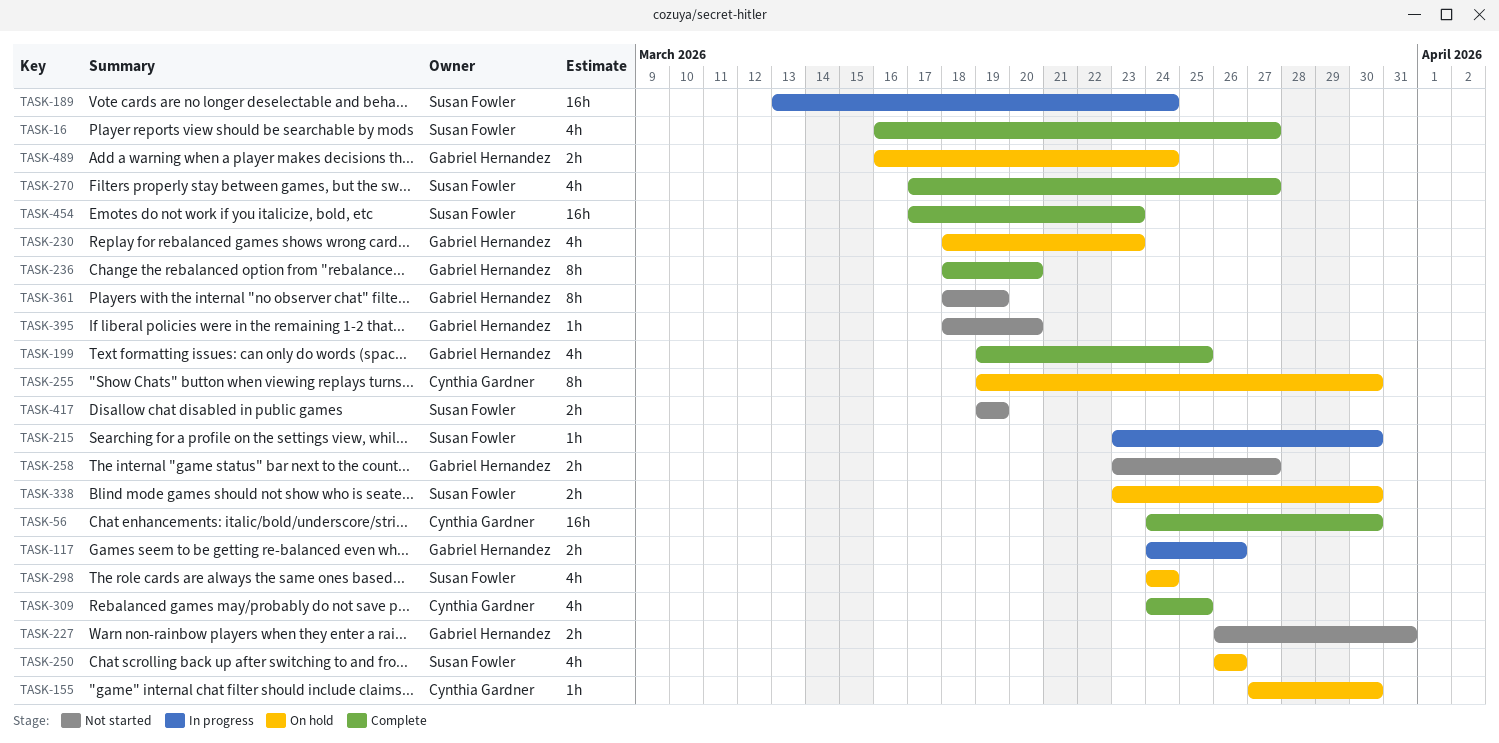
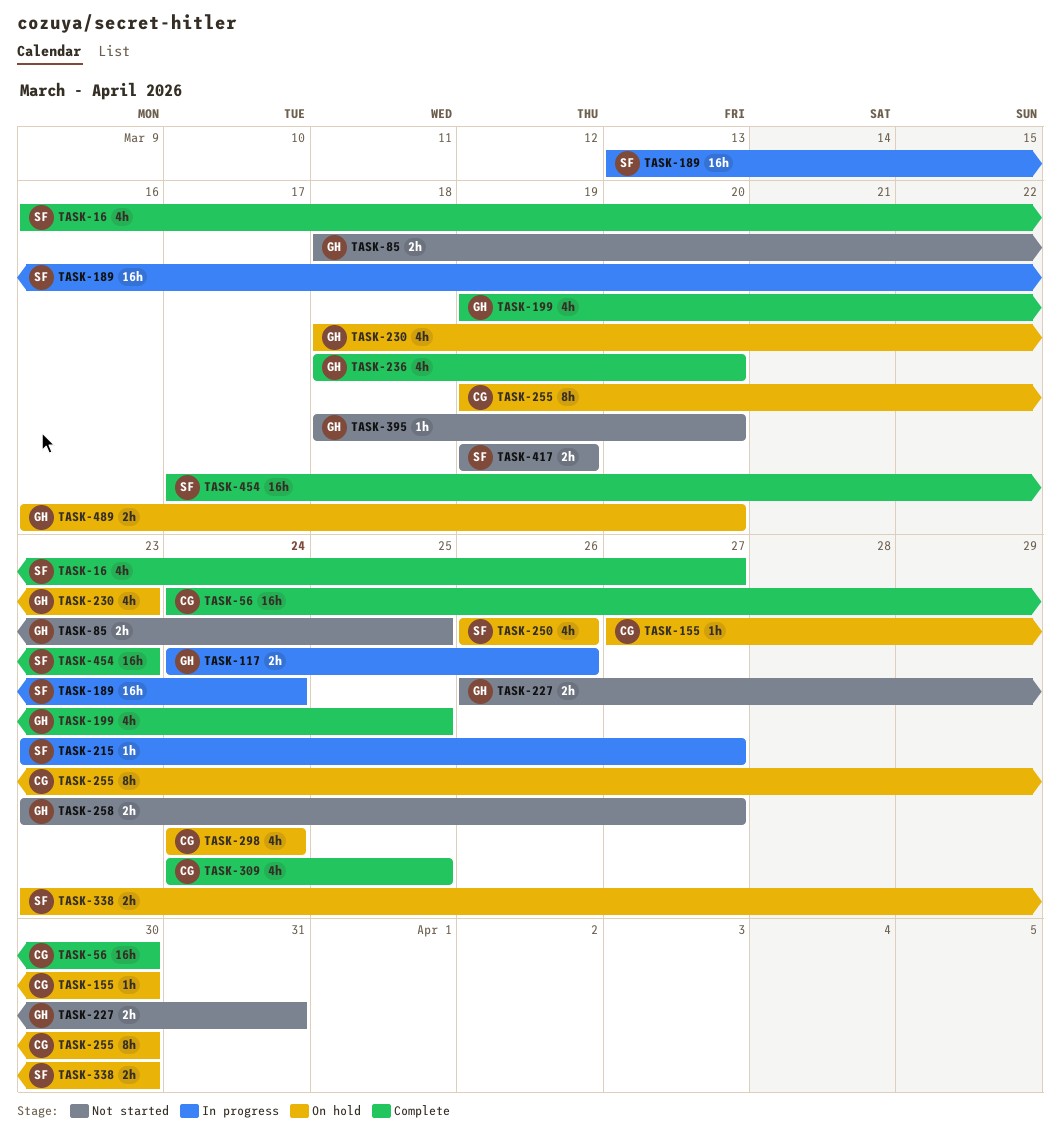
TASK-85: none -> present
TASK-215, due: Mar 30 -> Mar 27
TASK-236, estimate: 8h -> 4h
TASK-270: present -> none
TASK-298, owner: Susan Fowler -> Cynthia Gardner
TASK-361: present -> none
TASK-489, due: Mar 24 -> Mar 20

